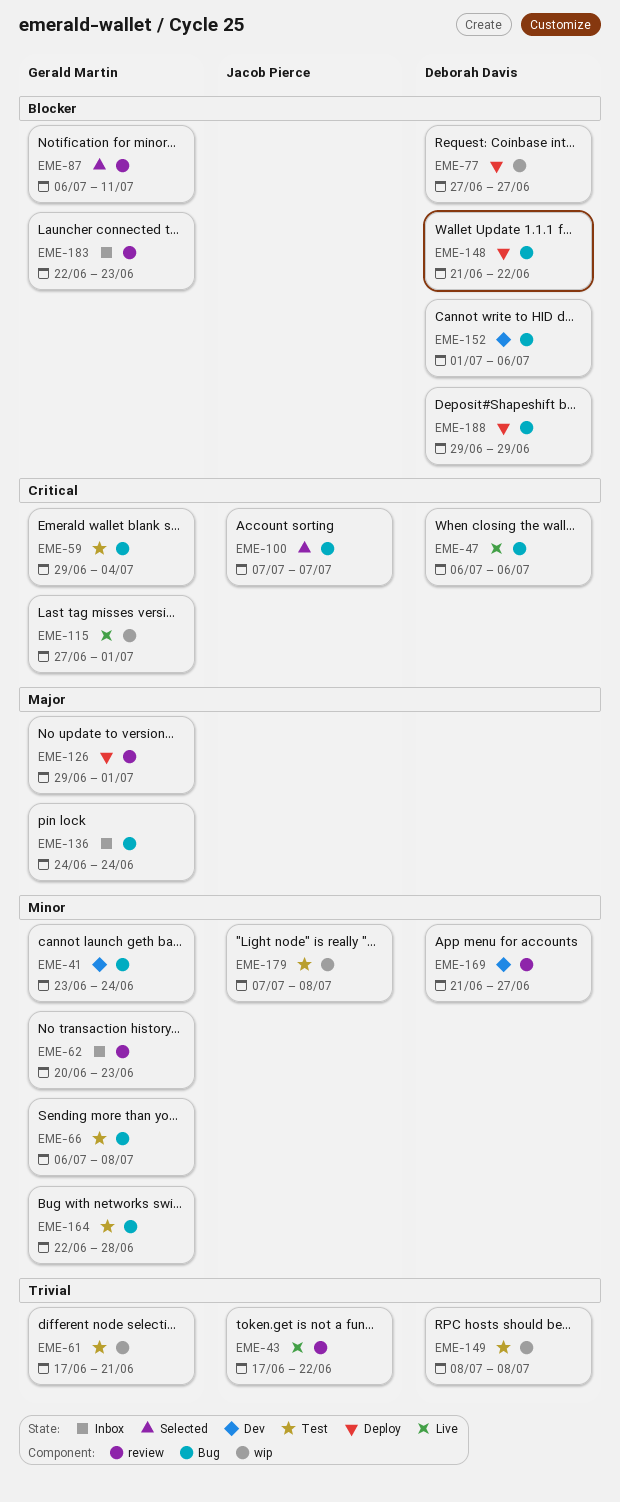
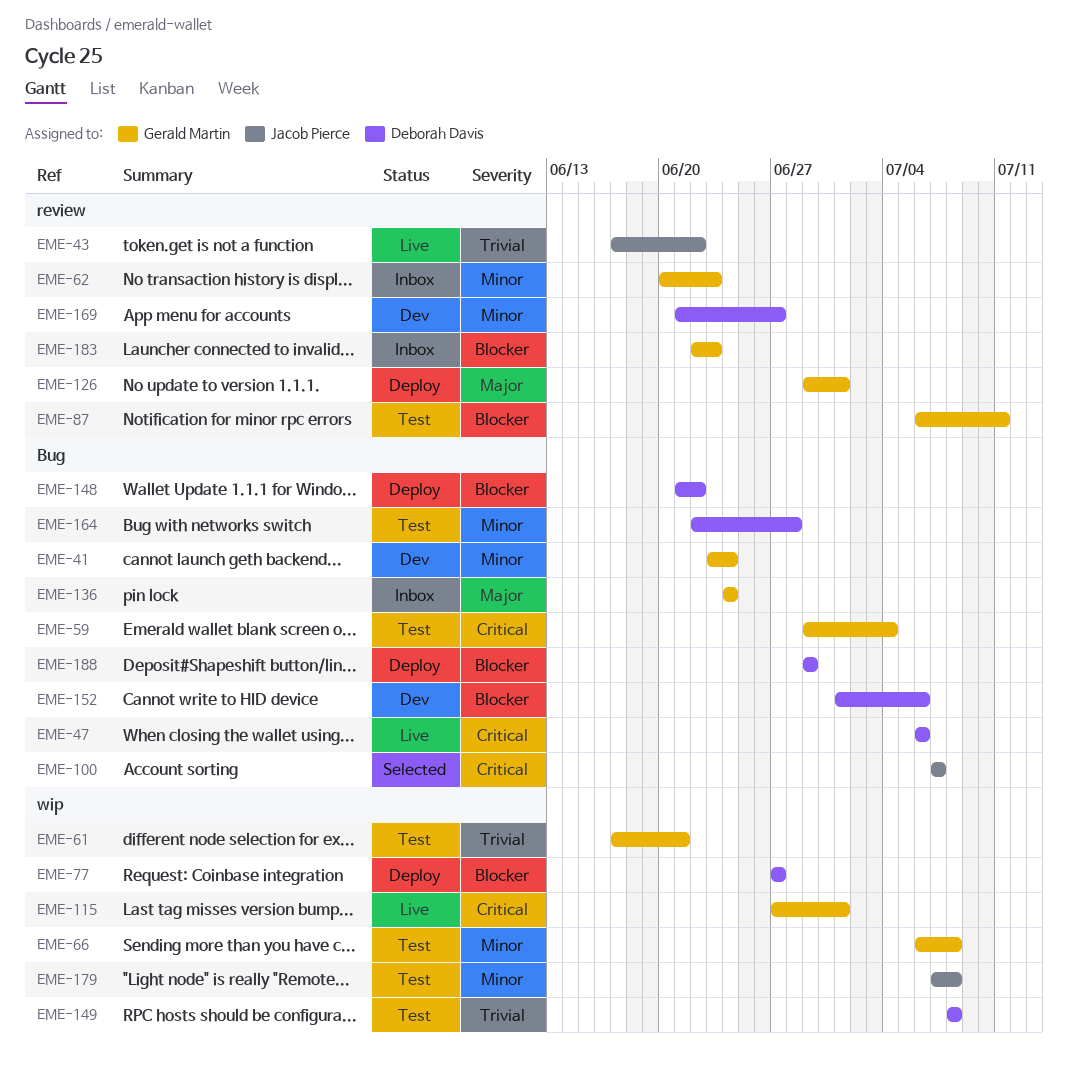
EME-66, label: Bug -> wip
EME-87, status: Selected -> Test
EME-164, owner: Gerald Martin -> Deborah Davis

